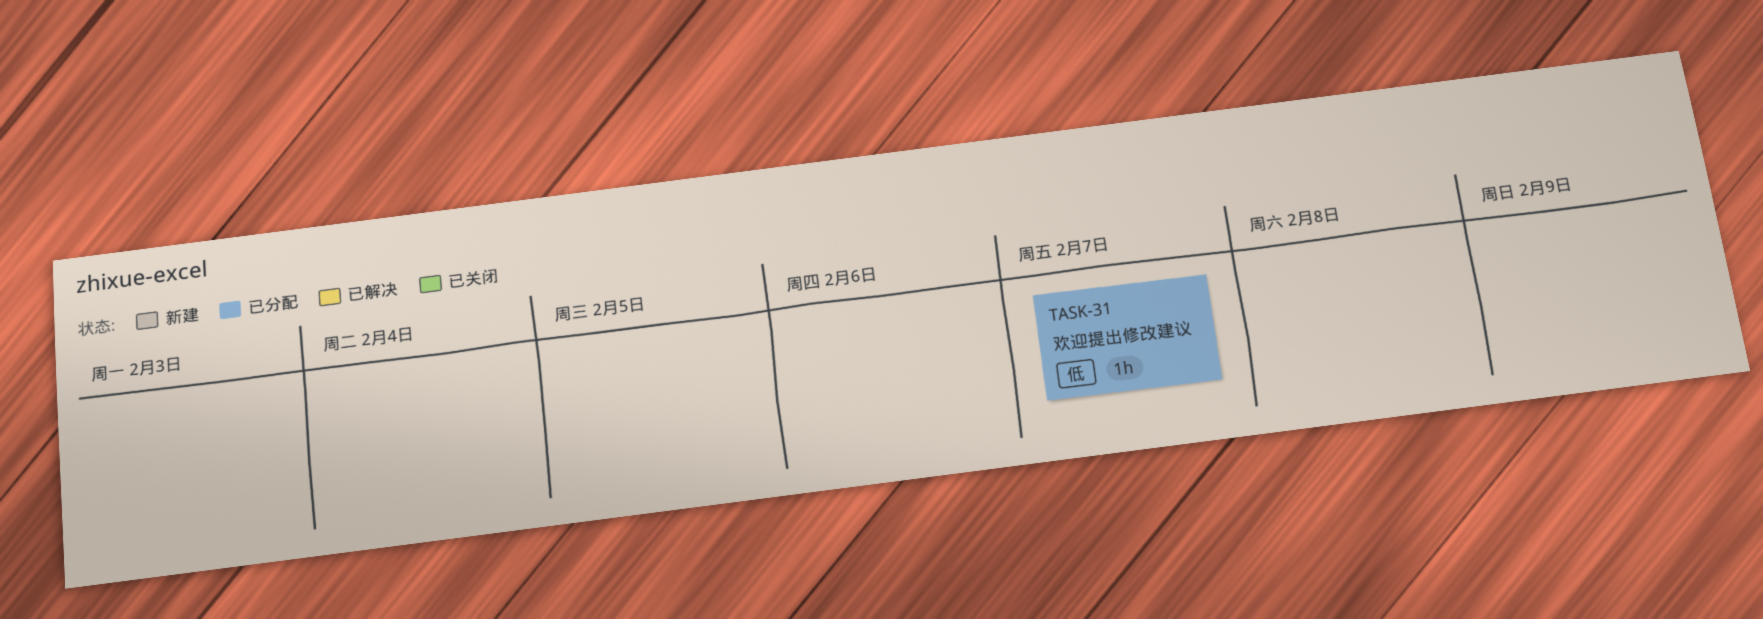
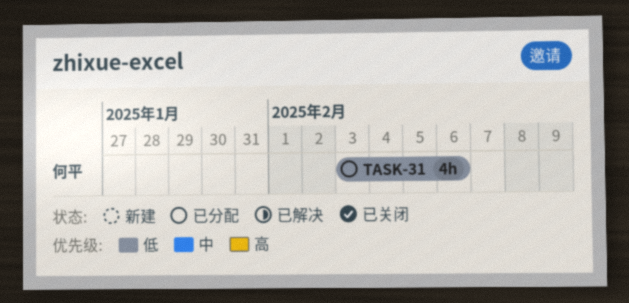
TASK-31, estimate: 1h -> 4h
TASK-31, due: Feb 7 -> Feb 6

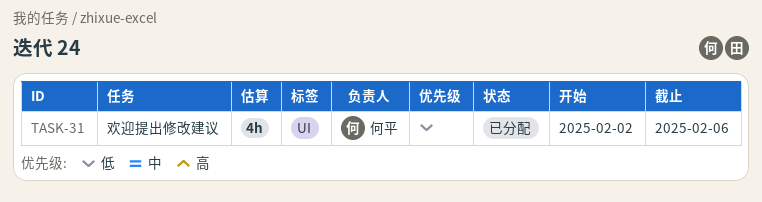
TASK-31, start: Feb 3 -> Feb 2

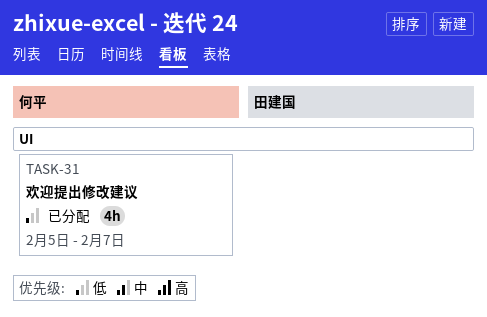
TASK-31, start: Feb 2 -> Feb 5
TASK-31, due: Feb 6 -> Feb 7

